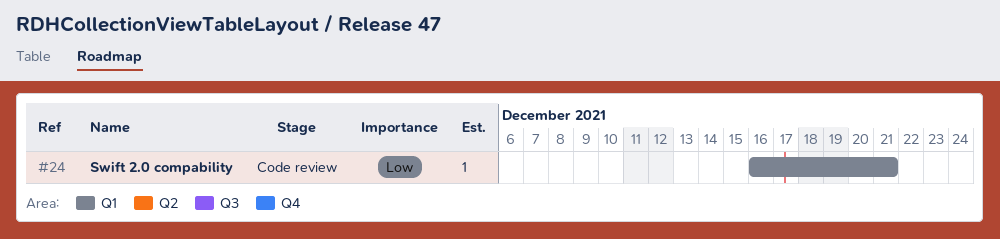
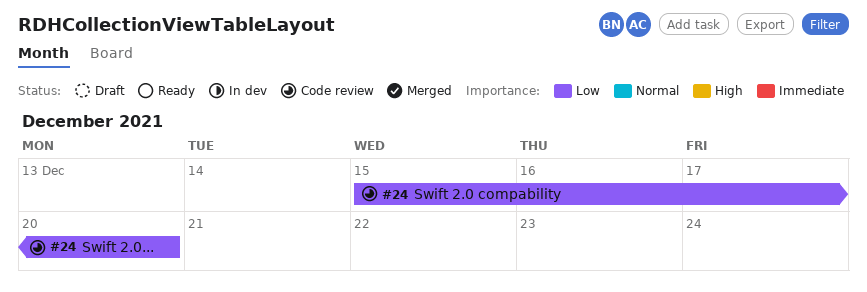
#24, start: Dec 16 -> Dec 15
#24, due: Dec 21 -> Dec 20

